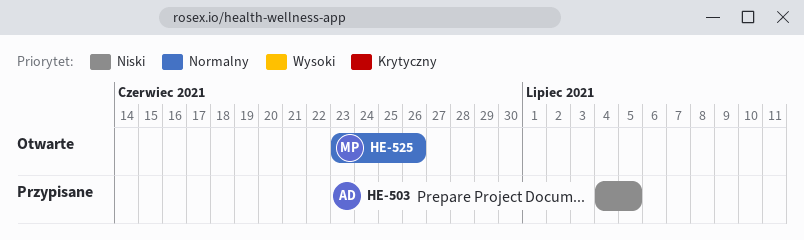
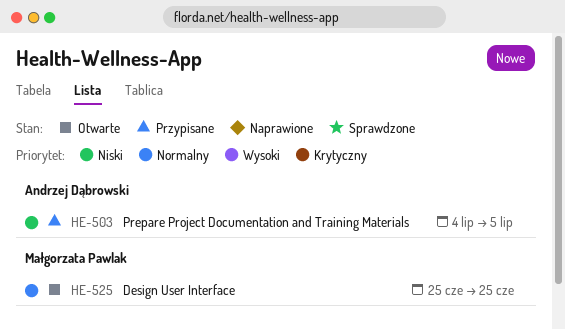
HE-525, start: Jun 23 -> Jun 25
HE-525, due: Jun 26 -> Jun 25

